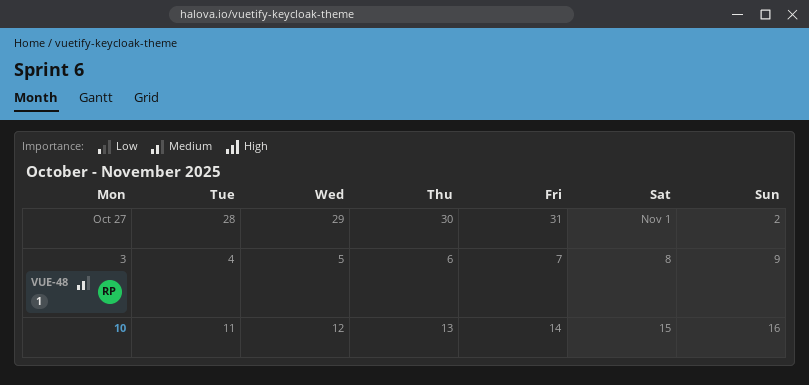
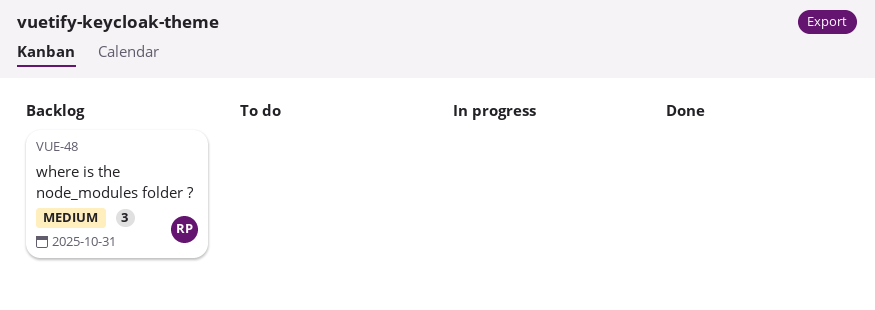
VUE-48, estimate: 1 -> 3
VUE-48, due: Nov 3 -> Oct 31

